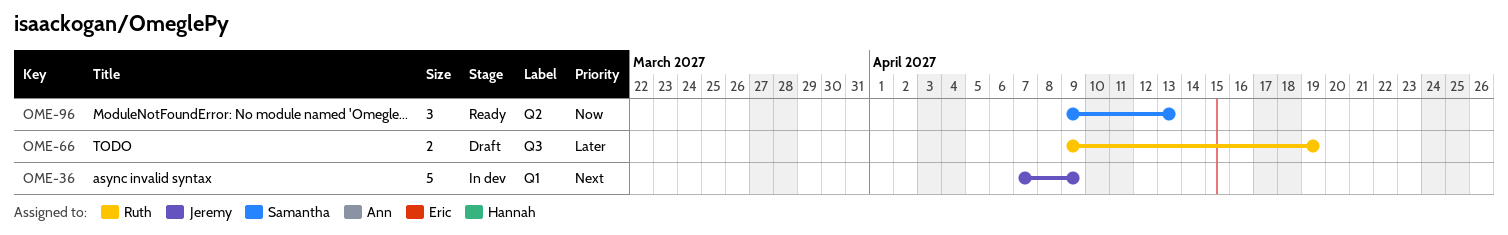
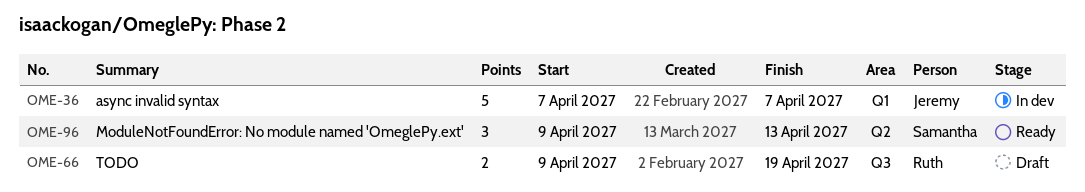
OME-36, due: Apr 9 -> Apr 7

